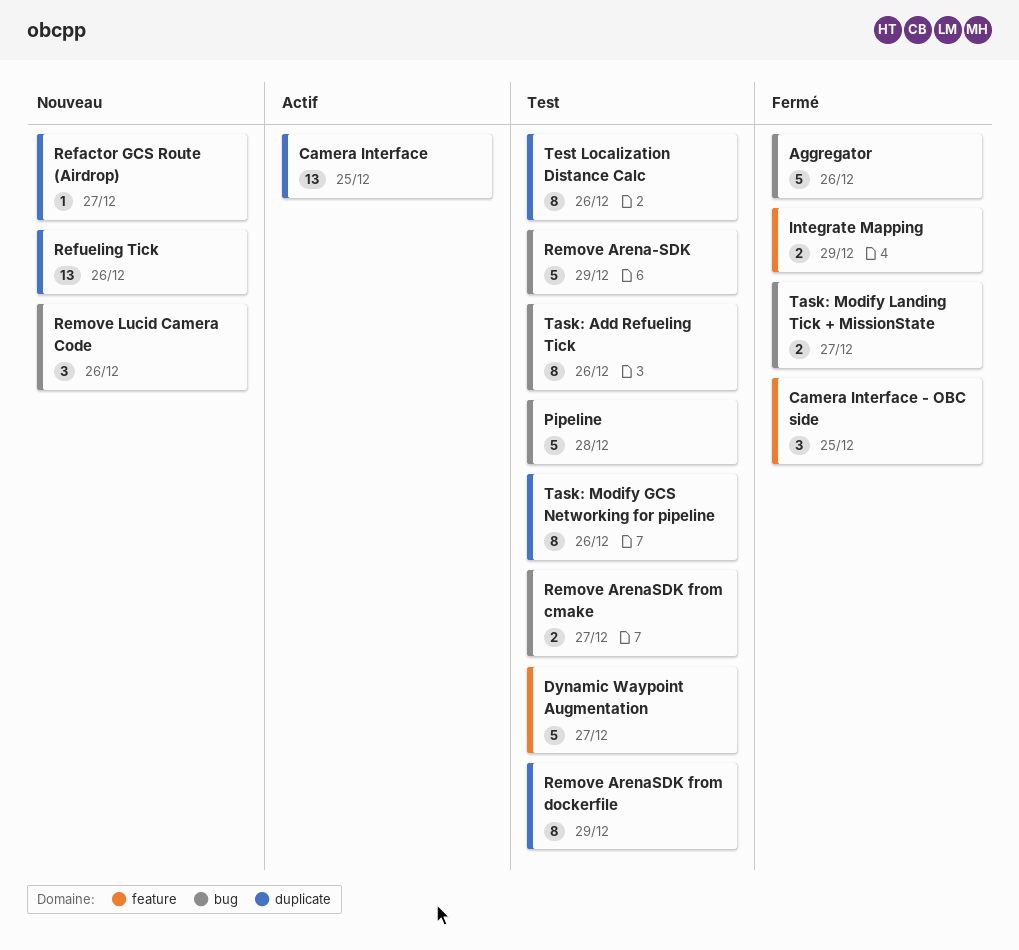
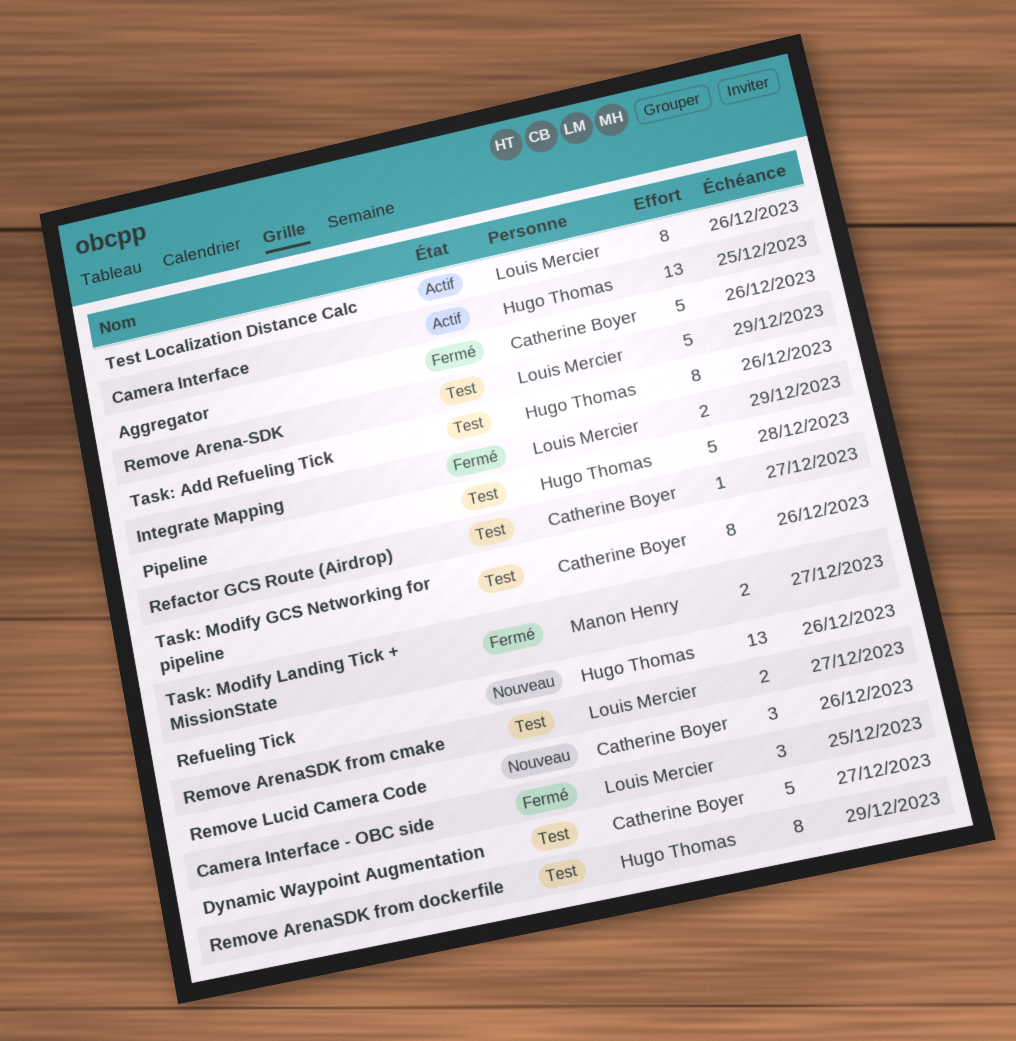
Refactor GCS Route (Airdrop), status: Nouveau -> Test
Test Localization Distance Calc, status: Test -> Actif

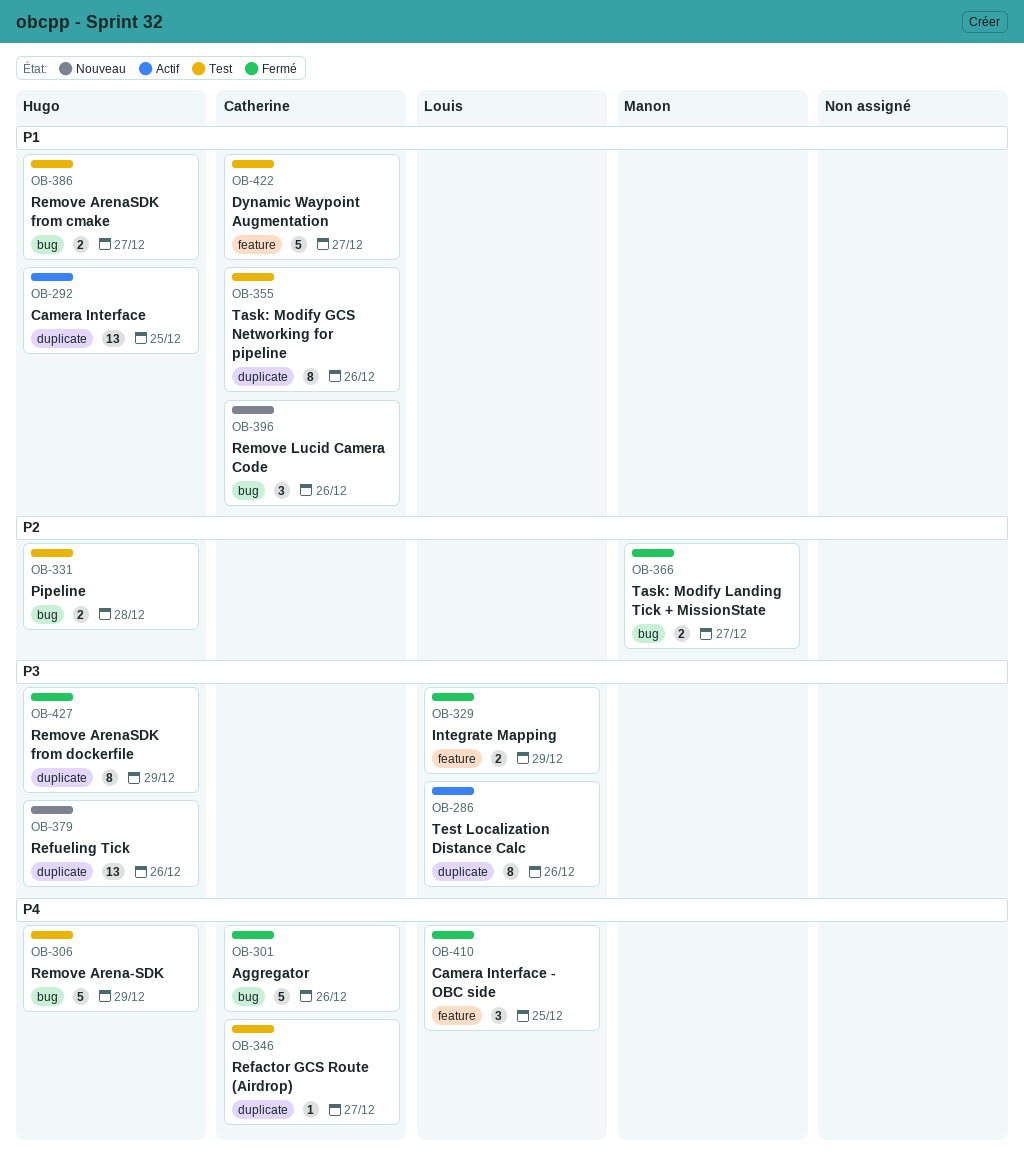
Pipeline, estimate: 5 -> 2
Remove Arena-SDK, owner: Louis Mercier -> Hugo Thomas
Remove ArenaSDK from cmake, owner: Louis Mercier -> Hugo Thomas
Remove ArenaSDK from dockerfile, status: Test -> Fermé
Task: Add Refueling Tick: present -> none

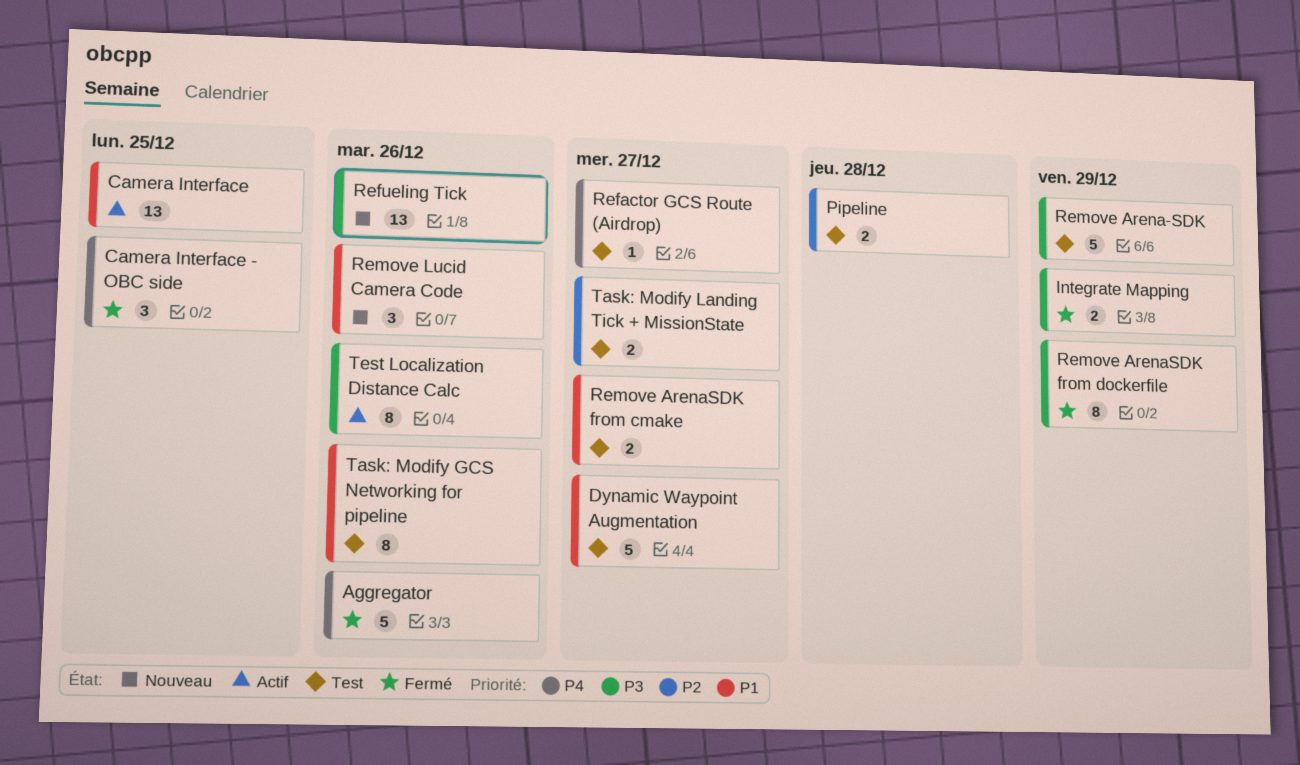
Remove Arena-SDK, priority: P4 -> P3
Task: Modify Landing Tick + MissionState, status: Fermé -> Test

